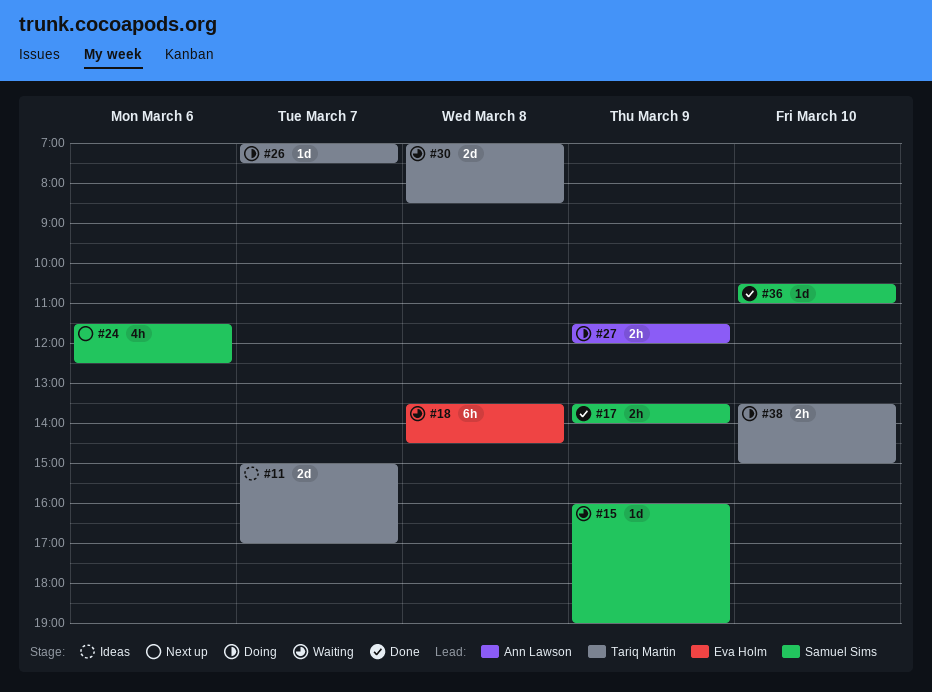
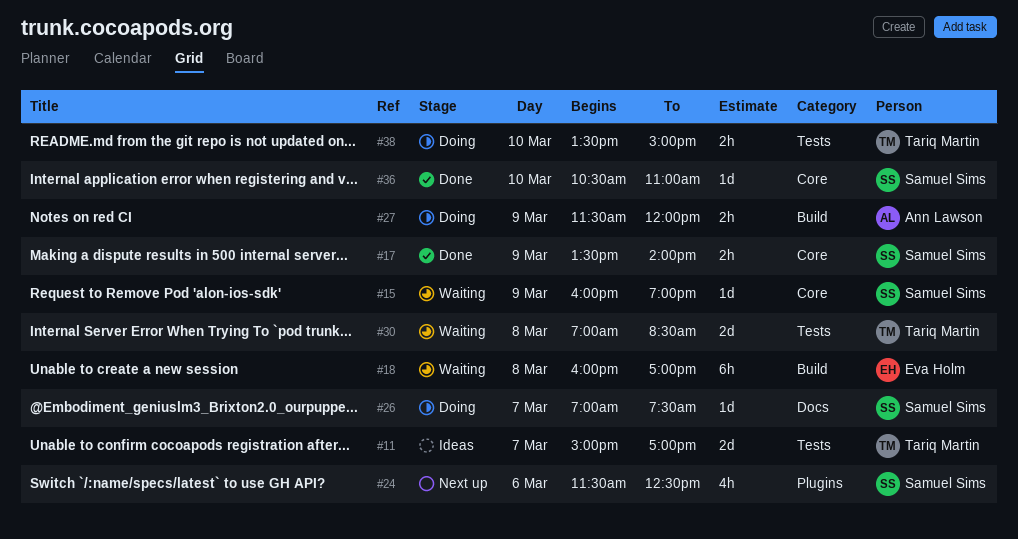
#18, begins: 13:30 -> 16:00
#18, ends: 14:30 -> 17:00
#26, owner: Tariq Martin -> Samuel Sims

